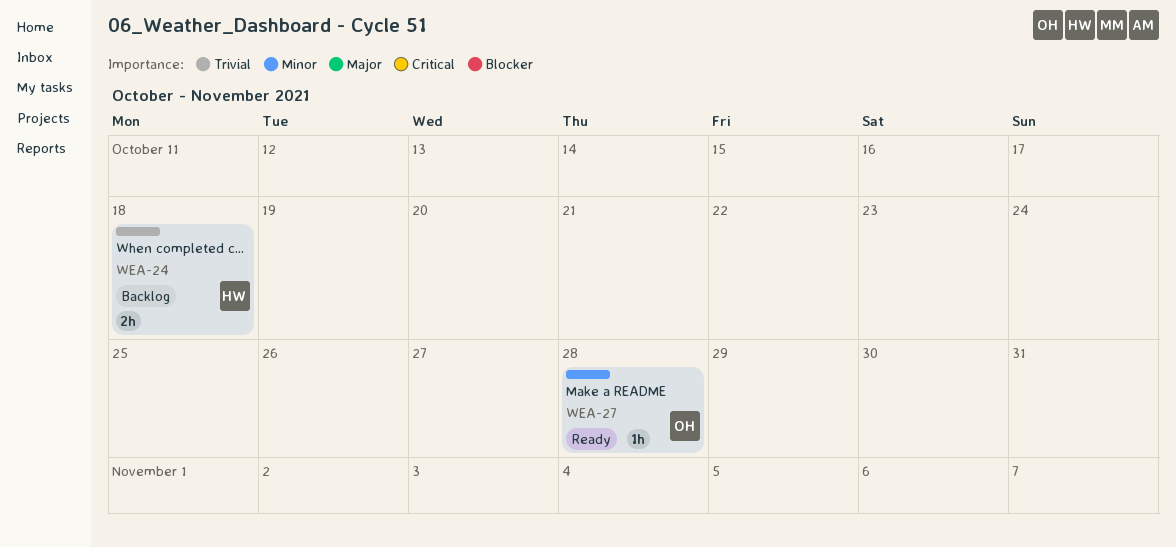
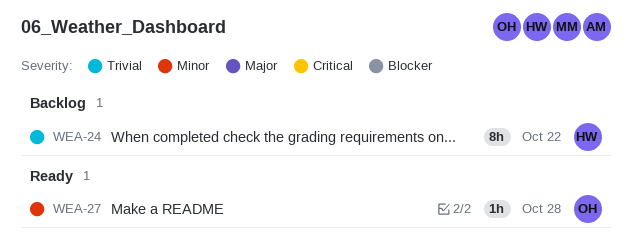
WEA-24, estimate: 2h -> 8h
WEA-24, due: Oct 18 -> Oct 22

